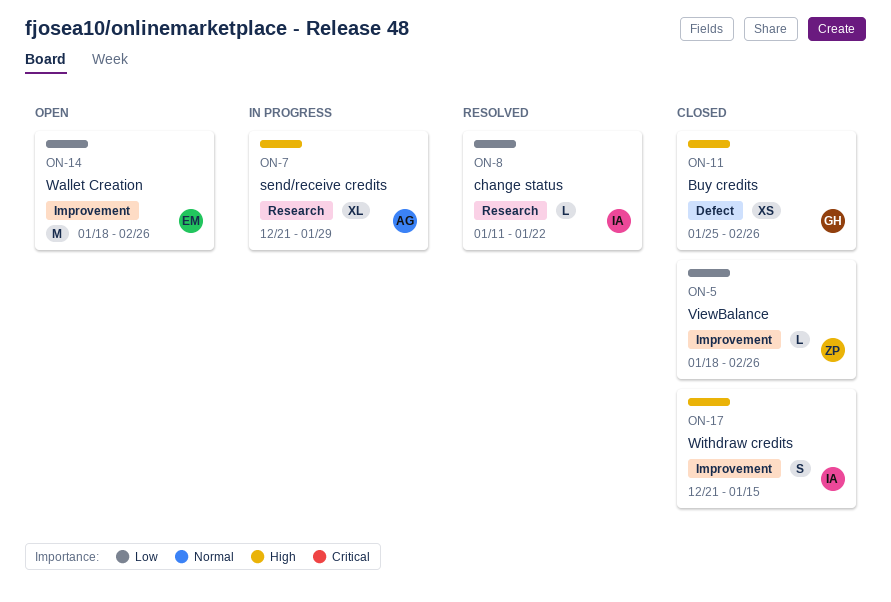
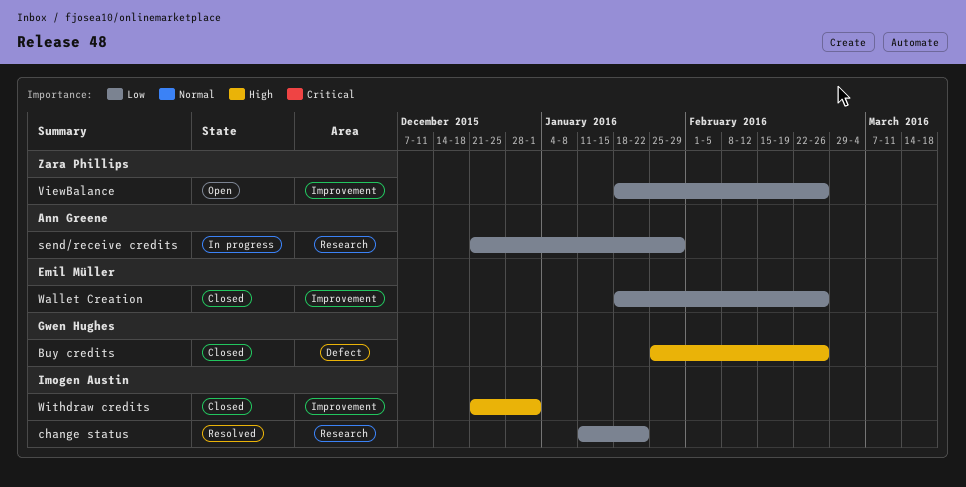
send/receive credits, priority: High -> Low
ViewBalance, status: Closed -> Open
Wallet Creation, status: Open -> Closed
Withdraw credits, due: Jan 15 -> Jan 1

